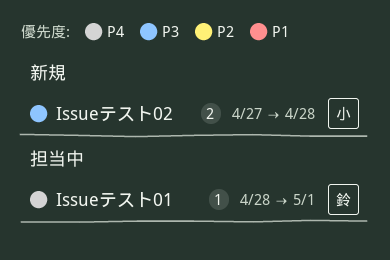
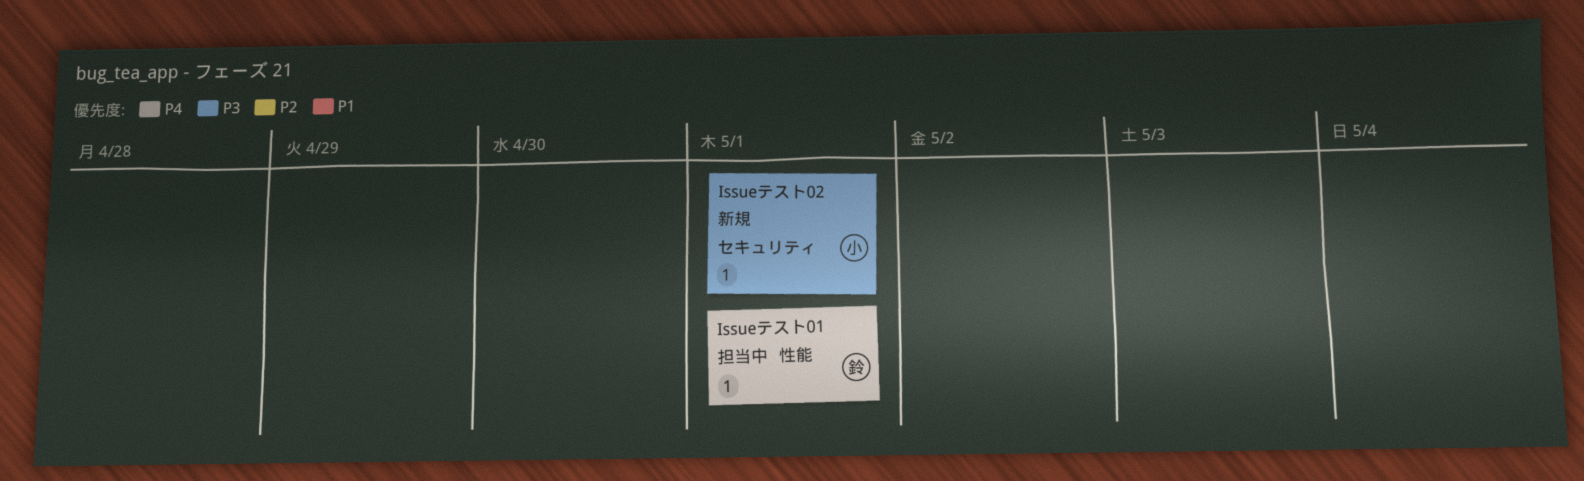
Issueテスト02, estimate: 2 -> 1
Issueテスト02, due: Apr 28 -> May 1

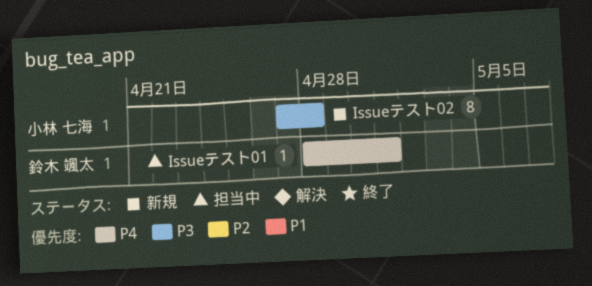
Issueテスト02, estimate: 1 -> 8
Issueテスト02, due: May 1 -> Apr 28

